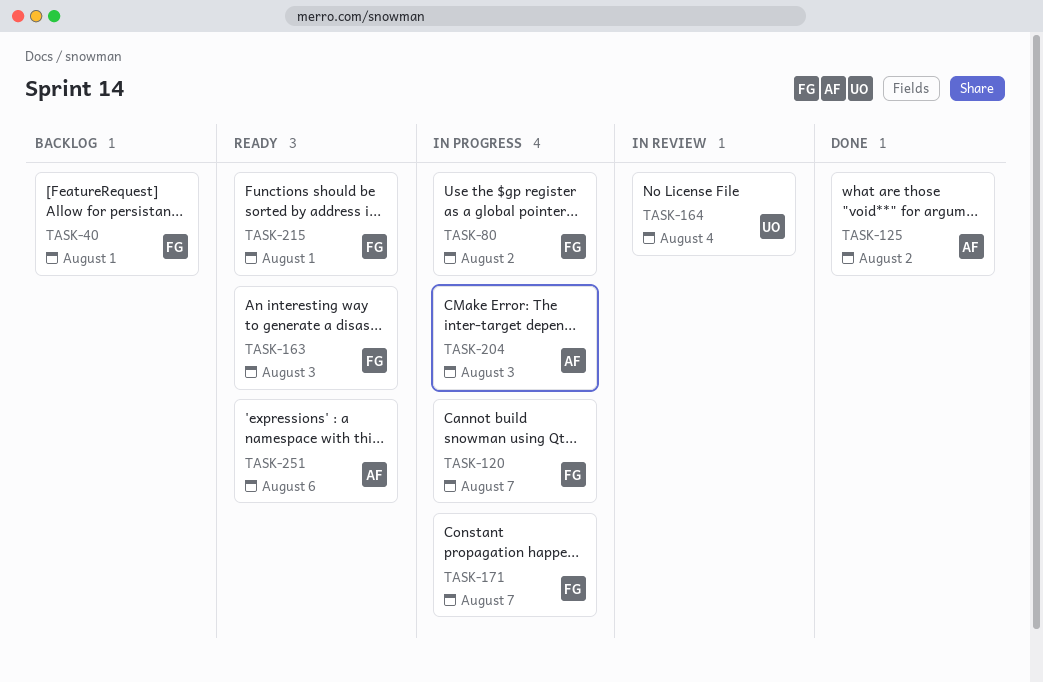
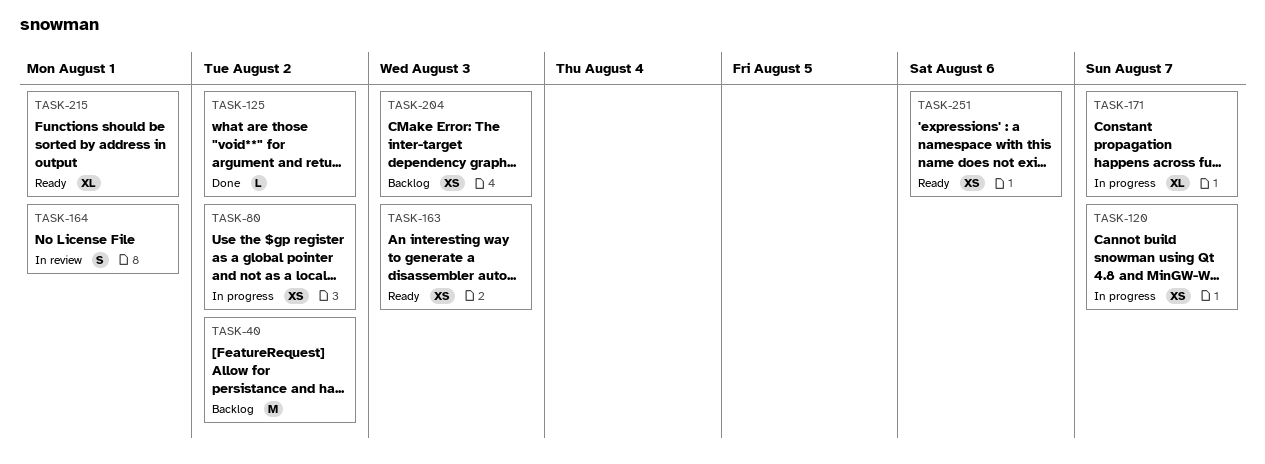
TASK-40, due: Aug 1 -> Aug 2
TASK-164, due: Aug 4 -> Aug 1
TASK-204, status: In progress -> Backlog

